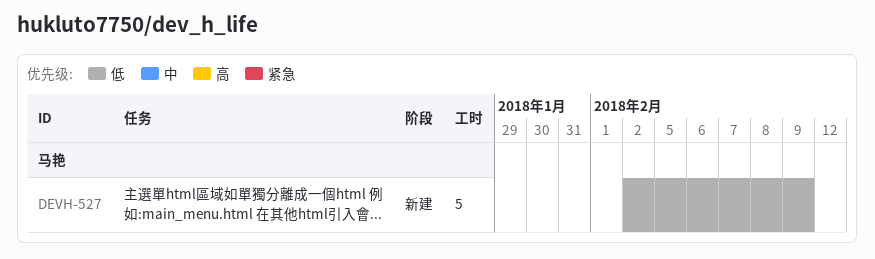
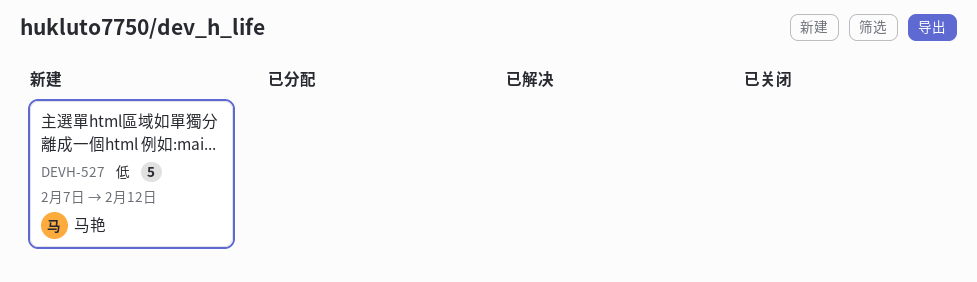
DEVH-527, start: Feb 2 -> Feb 7
DEVH-527, due: Feb 9 -> Feb 12

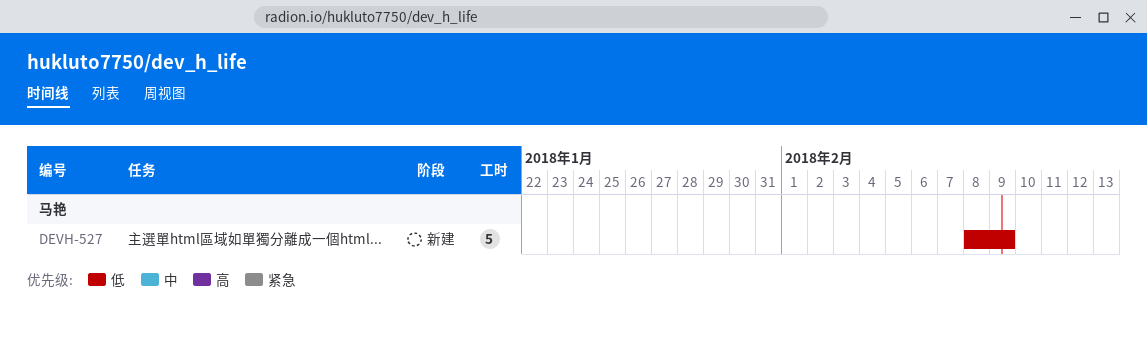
DEVH-527, start: Feb 7 -> Feb 8
DEVH-527, due: Feb 12 -> Feb 9

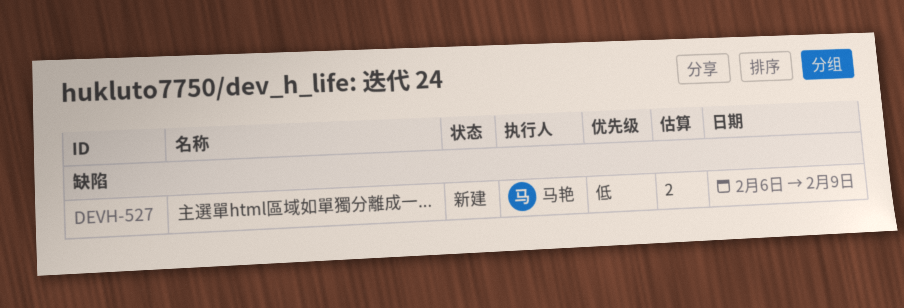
DEVH-527, estimate: 5 -> 2
DEVH-527, start: Feb 8 -> Feb 6

